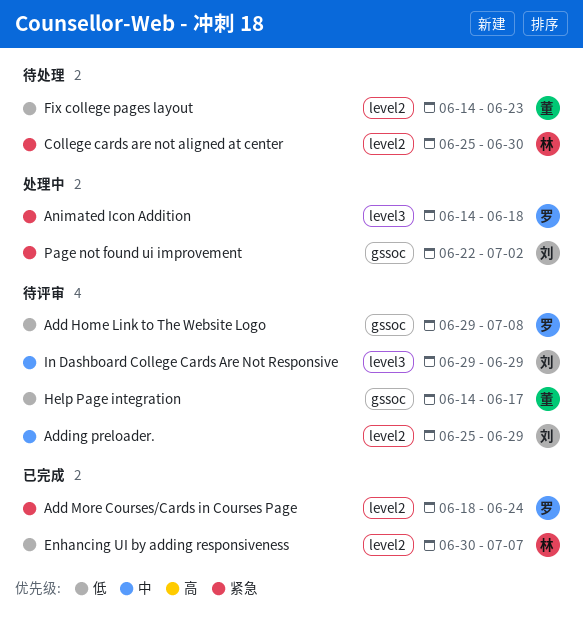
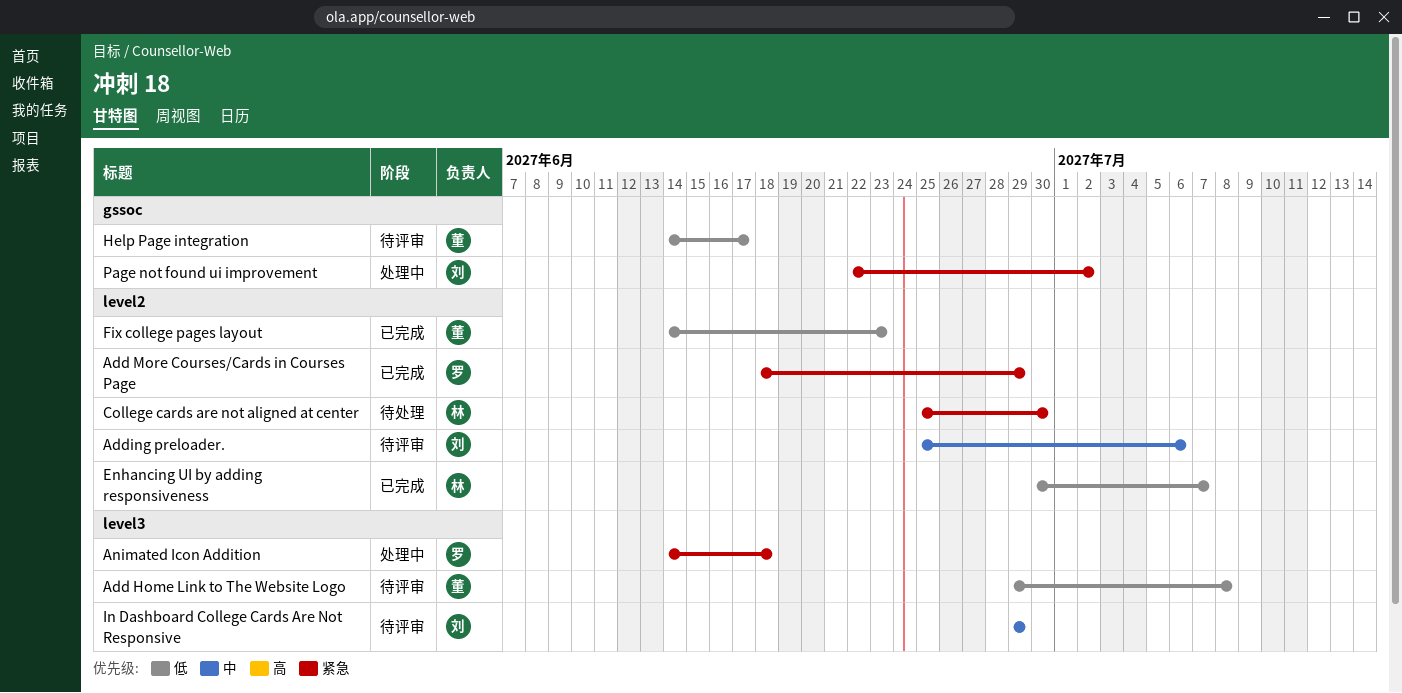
Add Home Link to The Website Logo, owner: 罗 -> 董
Add Home Link to The Website Logo, label: gssoc -> level3
Add More Courses/Cards in Courses Page, due: Jun 24 -> Jun 29
Adding preloader., due: Jun 29 -> Jul 6
Fix college pages layout, status: 待处理 -> 已完成

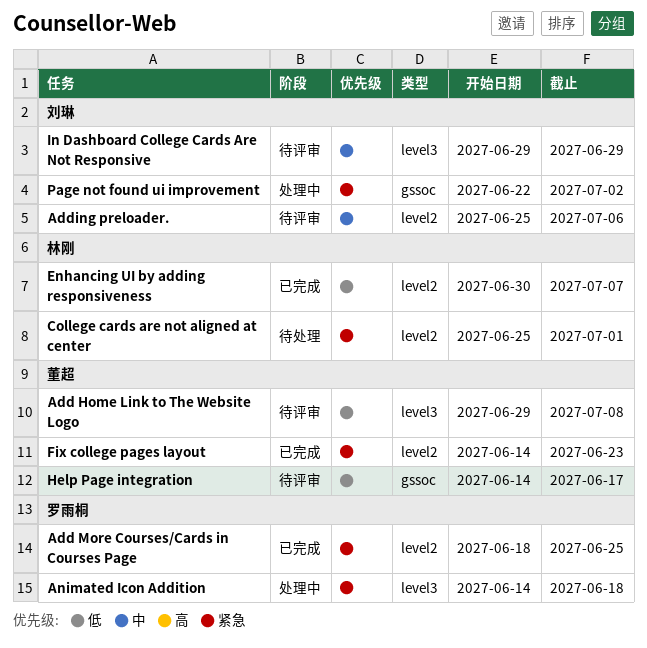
Add More Courses/Cards in Courses Page, due: Jun 29 -> Jun 25
College cards are not aligned at center, due: Jun 30 -> Jul 1
Fix college pages layout, priority: 低 -> 紧急

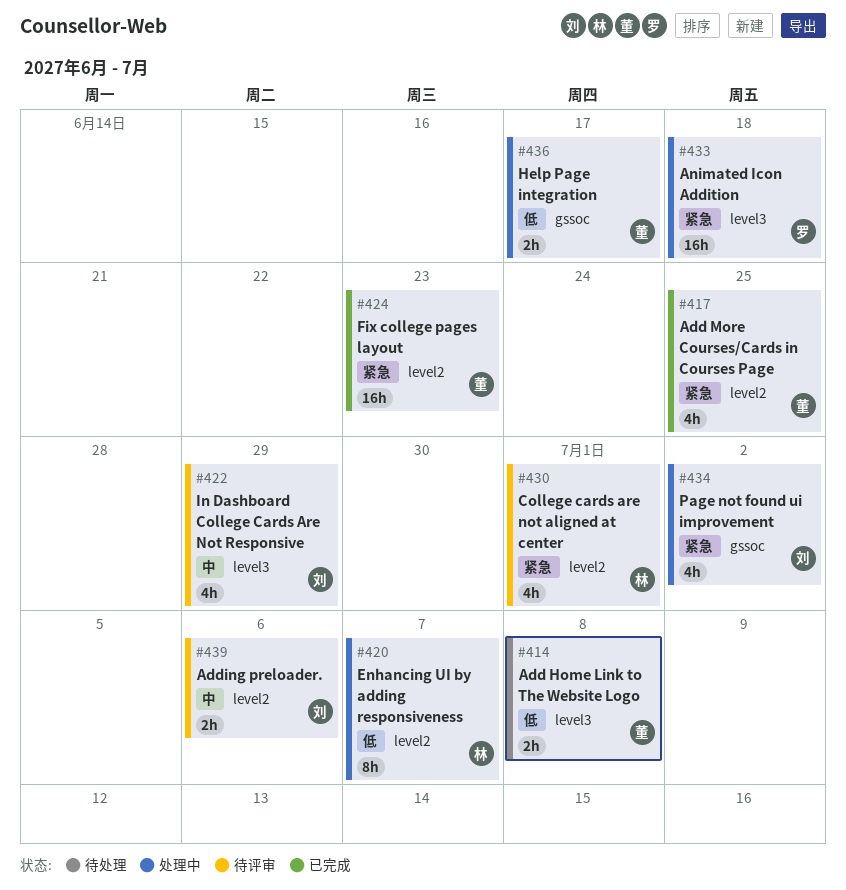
Add Home Link to The Website Logo, status: 待评审 -> 待处理
Add More Courses/Cards in Courses Page, owner: 罗雨桐 -> 董超
College cards are not aligned at center, status: 待处理 -> 待评审
Enhancing UI by adding responsiveness, status: 已完成 -> 处理中
Help Page integration, status: 待评审 -> 处理中

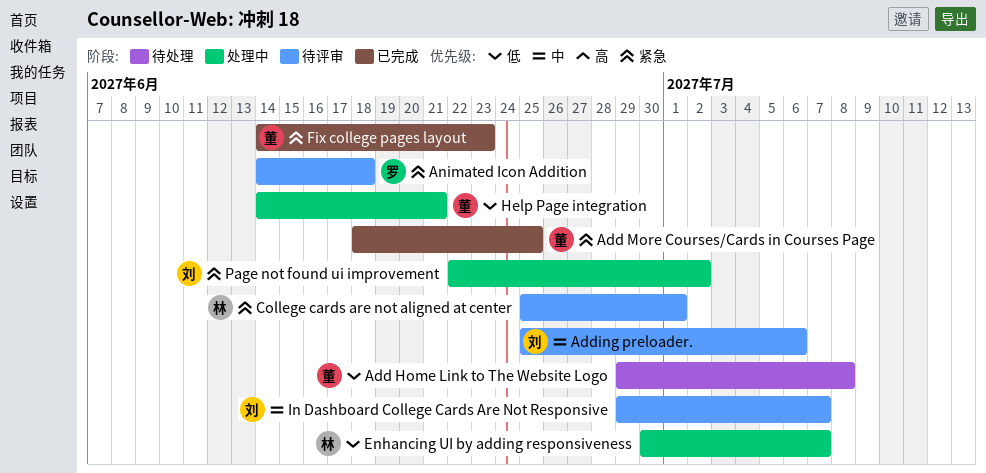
Animated Icon Addition, status: 处理中 -> 待评审
Help Page integration, due: Jun 17 -> Jun 21
In Dashboard College Cards Are Not Responsive, due: Jun 29 -> Jul 7

